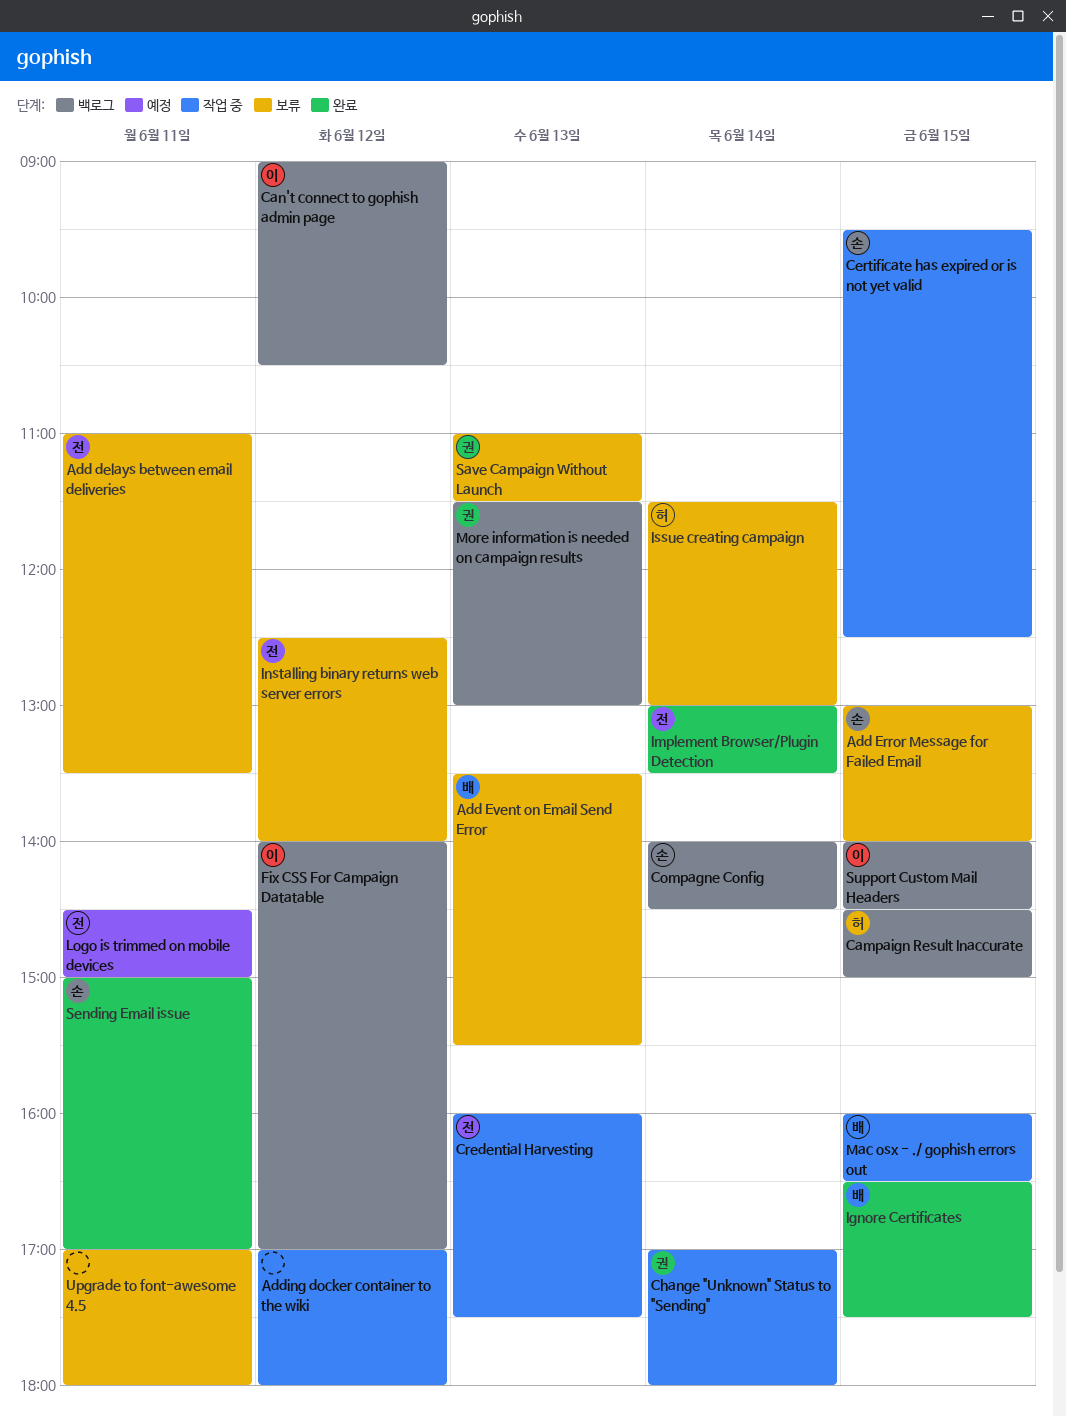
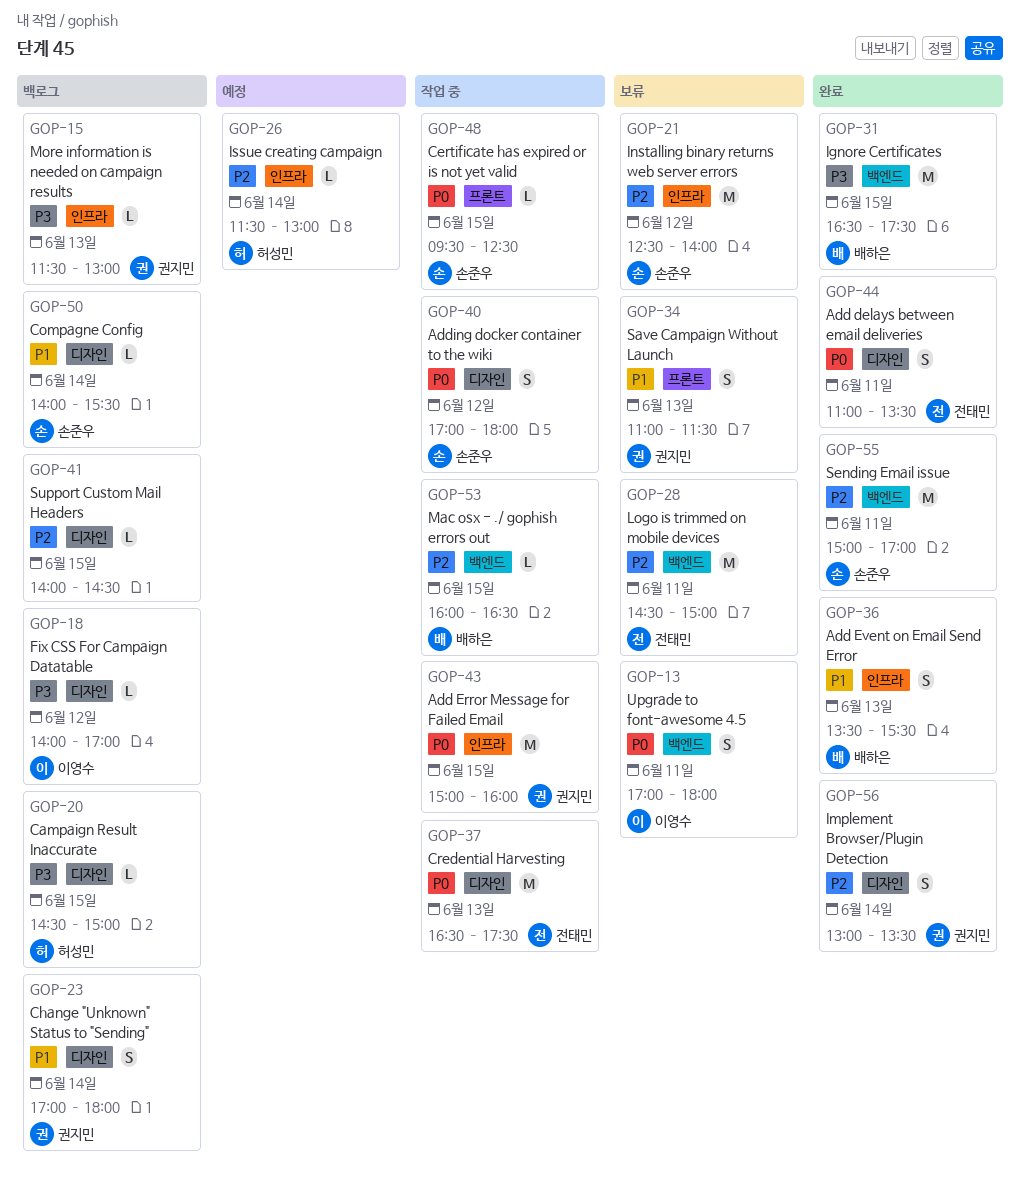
Add delays between email deliveries, status: 보류 -> 완료
Add Error Message for Failed Email, status: 보류 -> 작업 중
Add Error Message for Failed Email, owner: 손준우 -> 권지민
Add Error Message for Failed Email, begins: 13:00 -> 15:00
Add Error Message for Failed Email, ends: 14:00 -> 16:00
Add Event on Email Send Error, status: 보류 -> 완료
Adding docker container to the wiki, owner: none -> 손준우
Can't connect to gophish admin page: present -> none
Change "Unknown" Status to "Sending", status: 작업 중 -> 백로그
Compagne Config, ends: 14:30 -> 15:30
Credential Harvesting, begins: 16:00 -> 16:30
Implement Browser/Plugin Detection, owner: 전태민 -> 권지민
Installing binary returns web server errors, owner: 전태민 -> 손준우
Issue creating campaign, status: 보류 -> 예정
Logo is trimmed on mobile devices, status: 예정 -> 보류
Support Custom Mail Headers, owner: 이영수 -> none
Upgrade to font-awesome 4.5, owner: none -> 이영수

